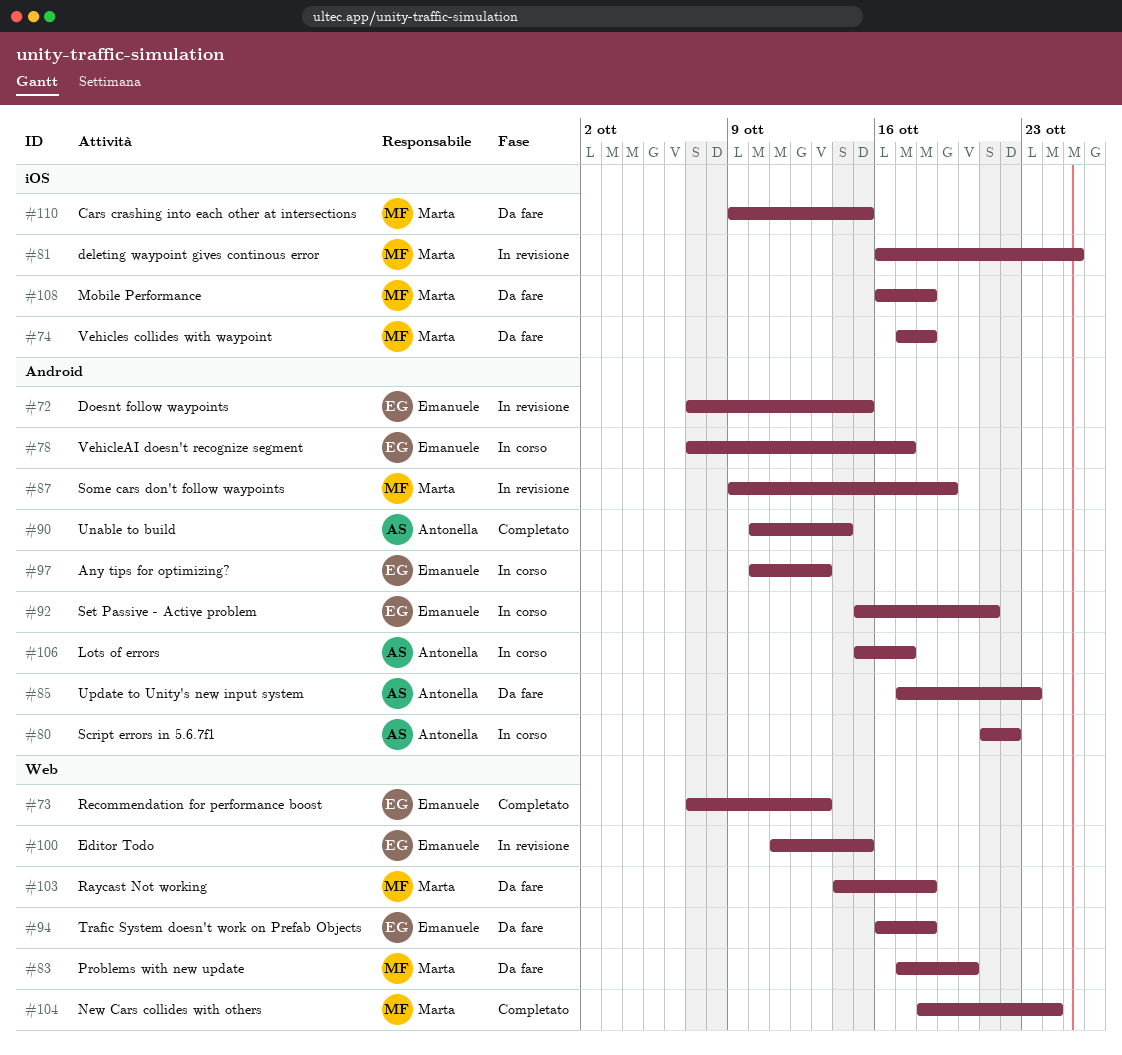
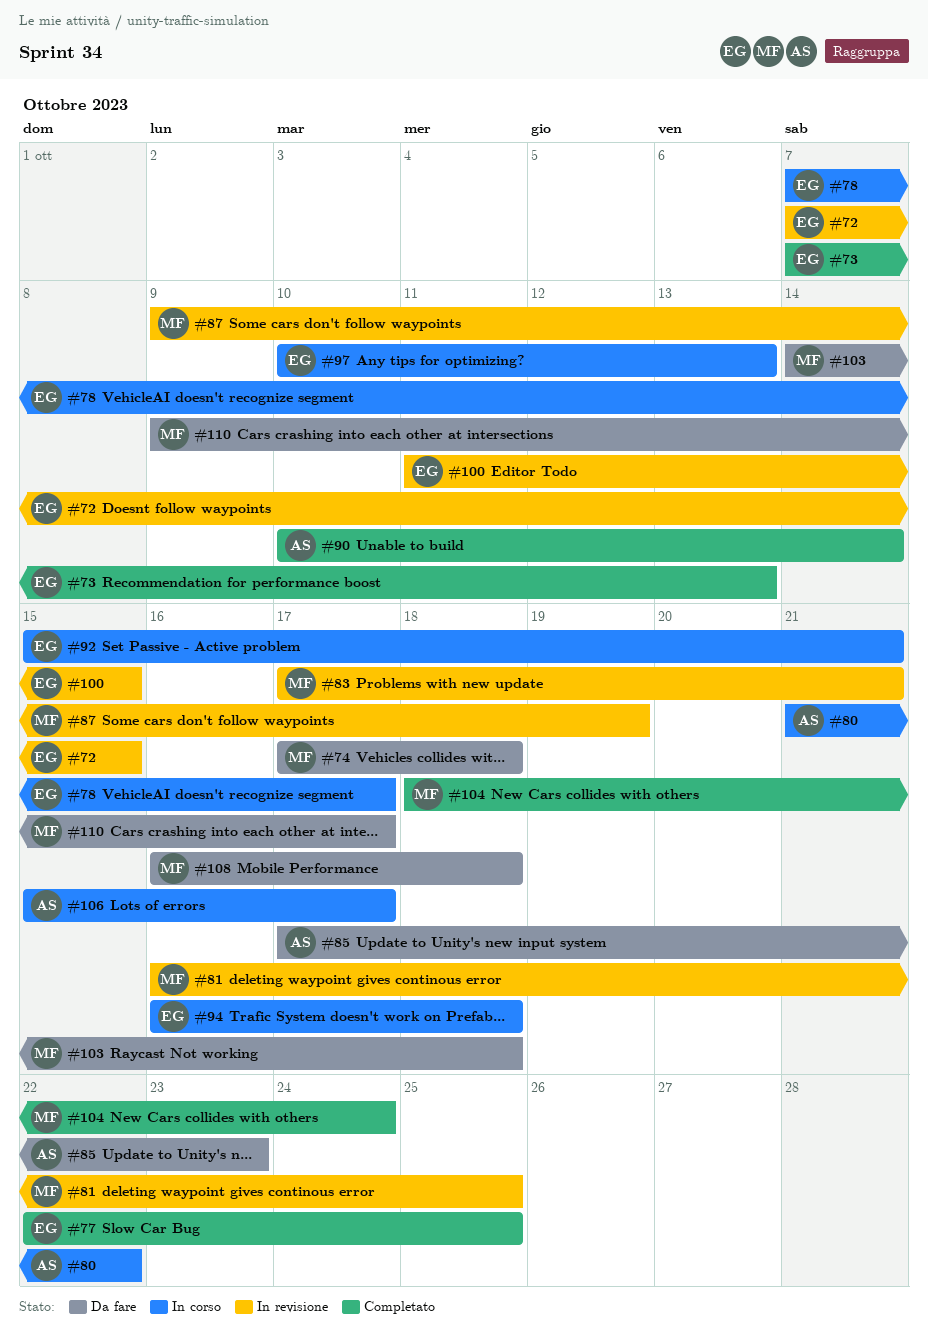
#77: none -> present
#83, status: Da fare -> In revisione
#83, due: Oct 20 -> Oct 21
#94, status: Da fare -> In corso
#110, due: Oct 15 -> Oct 17

